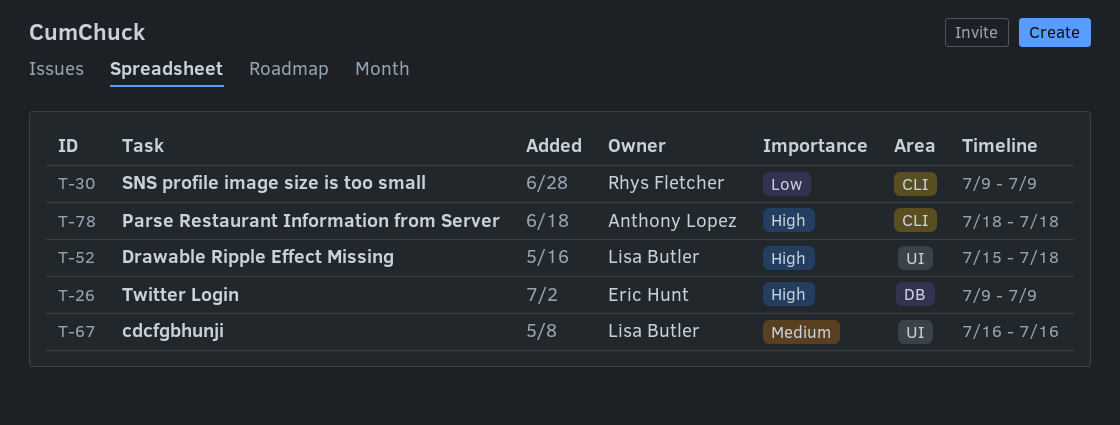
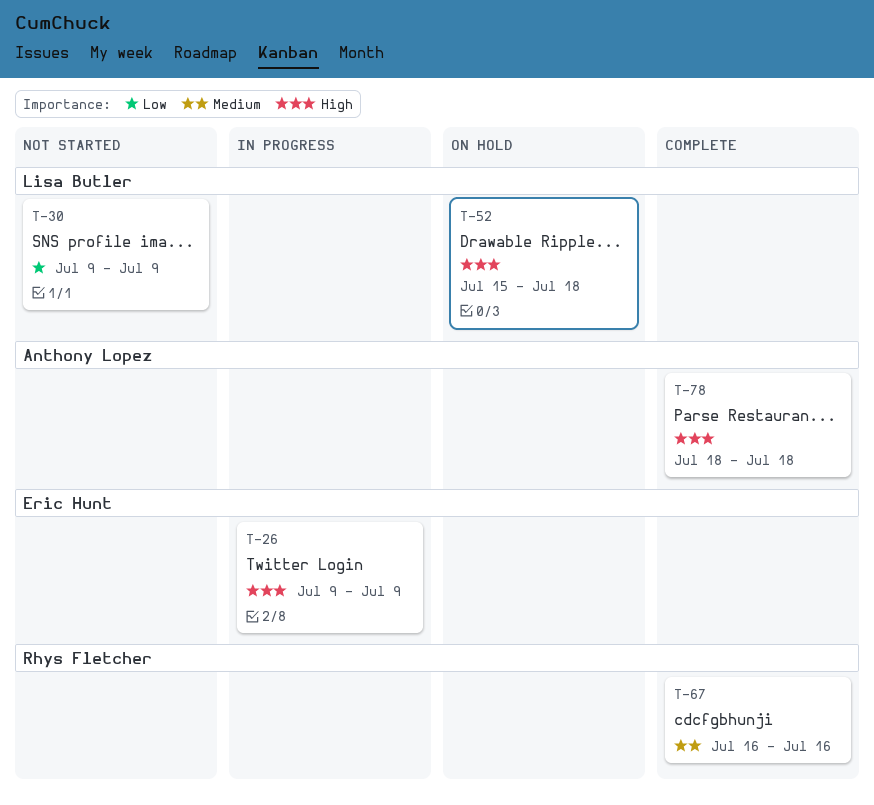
T-30, owner: Rhys Fletcher -> Lisa Butler
T-67, owner: Lisa Butler -> Rhys Fletcher

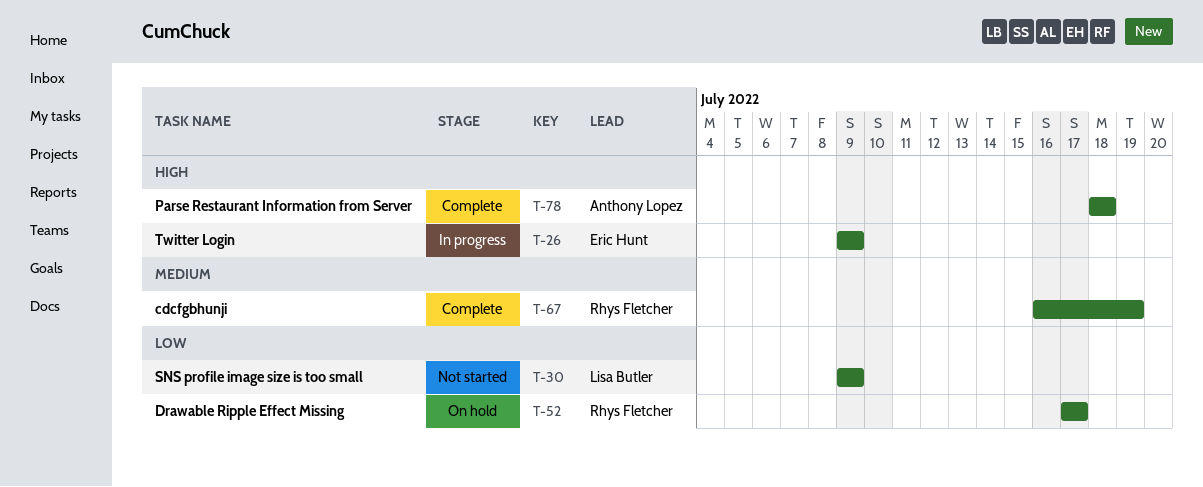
T-52, owner: Lisa Butler -> Rhys Fletcher
T-52, priority: High -> Low
T-52, start: Jul 15 -> Jul 17
T-52, due: Jul 18 -> Jul 17
T-67, due: Jul 16 -> Jul 19

